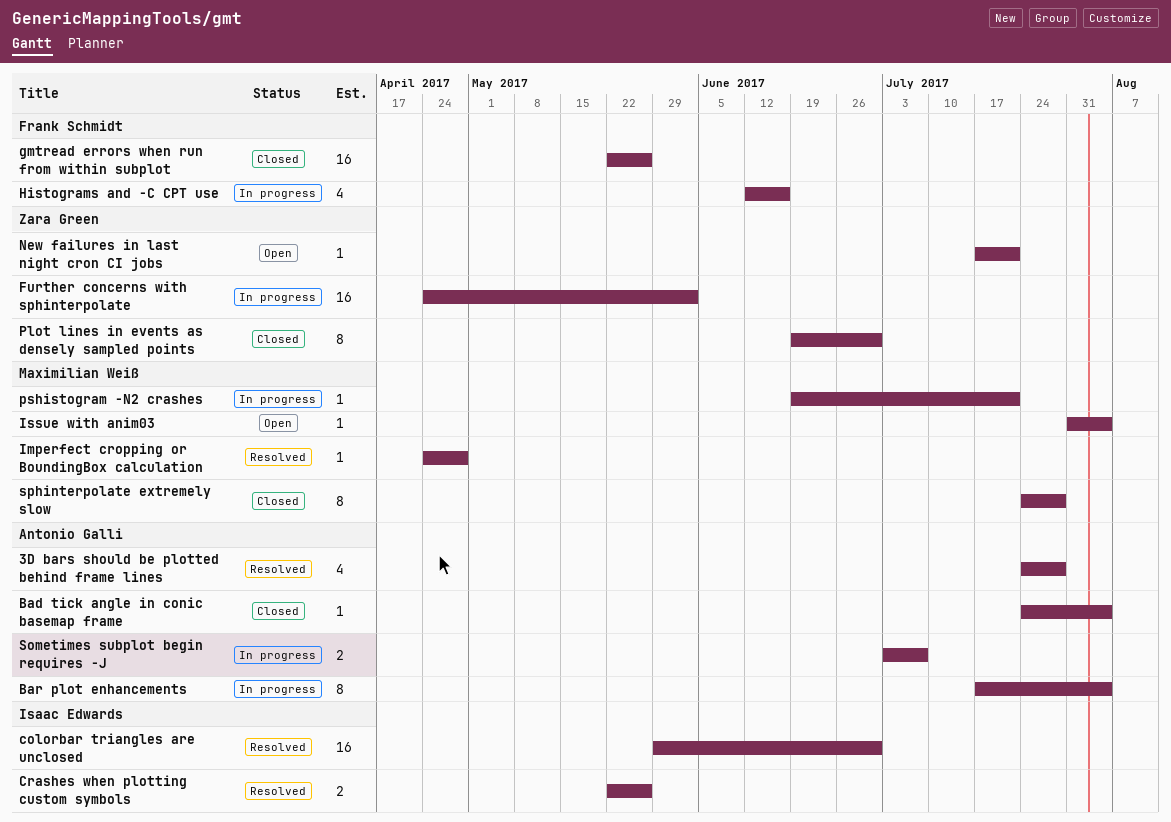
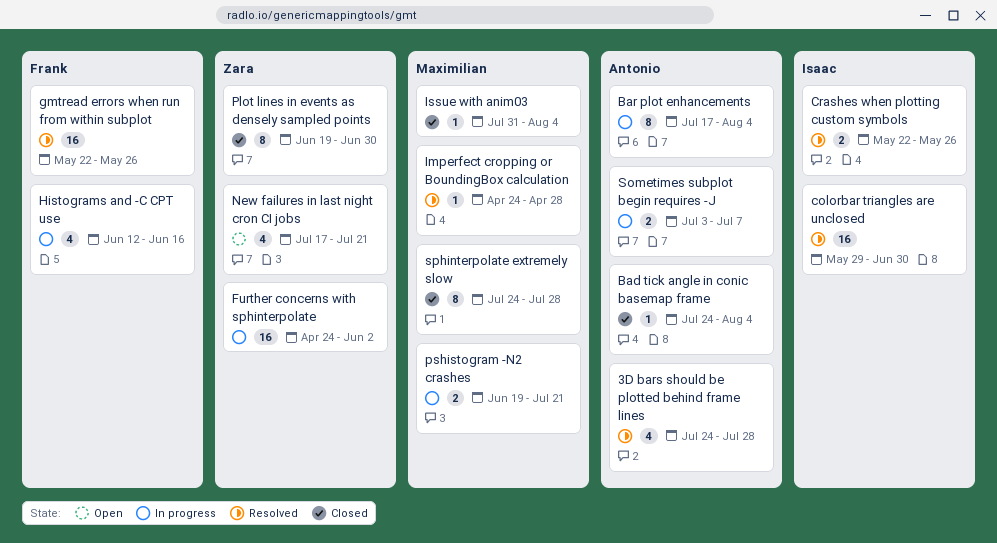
gmtread errors when run from within subplot, status: Closed -> Resolved
Issue with anim03, status: Open -> Closed
New failures in last night cron CI jobs, estimate: 1 -> 4
pshistogram -N2 crashes, estimate: 1 -> 2

